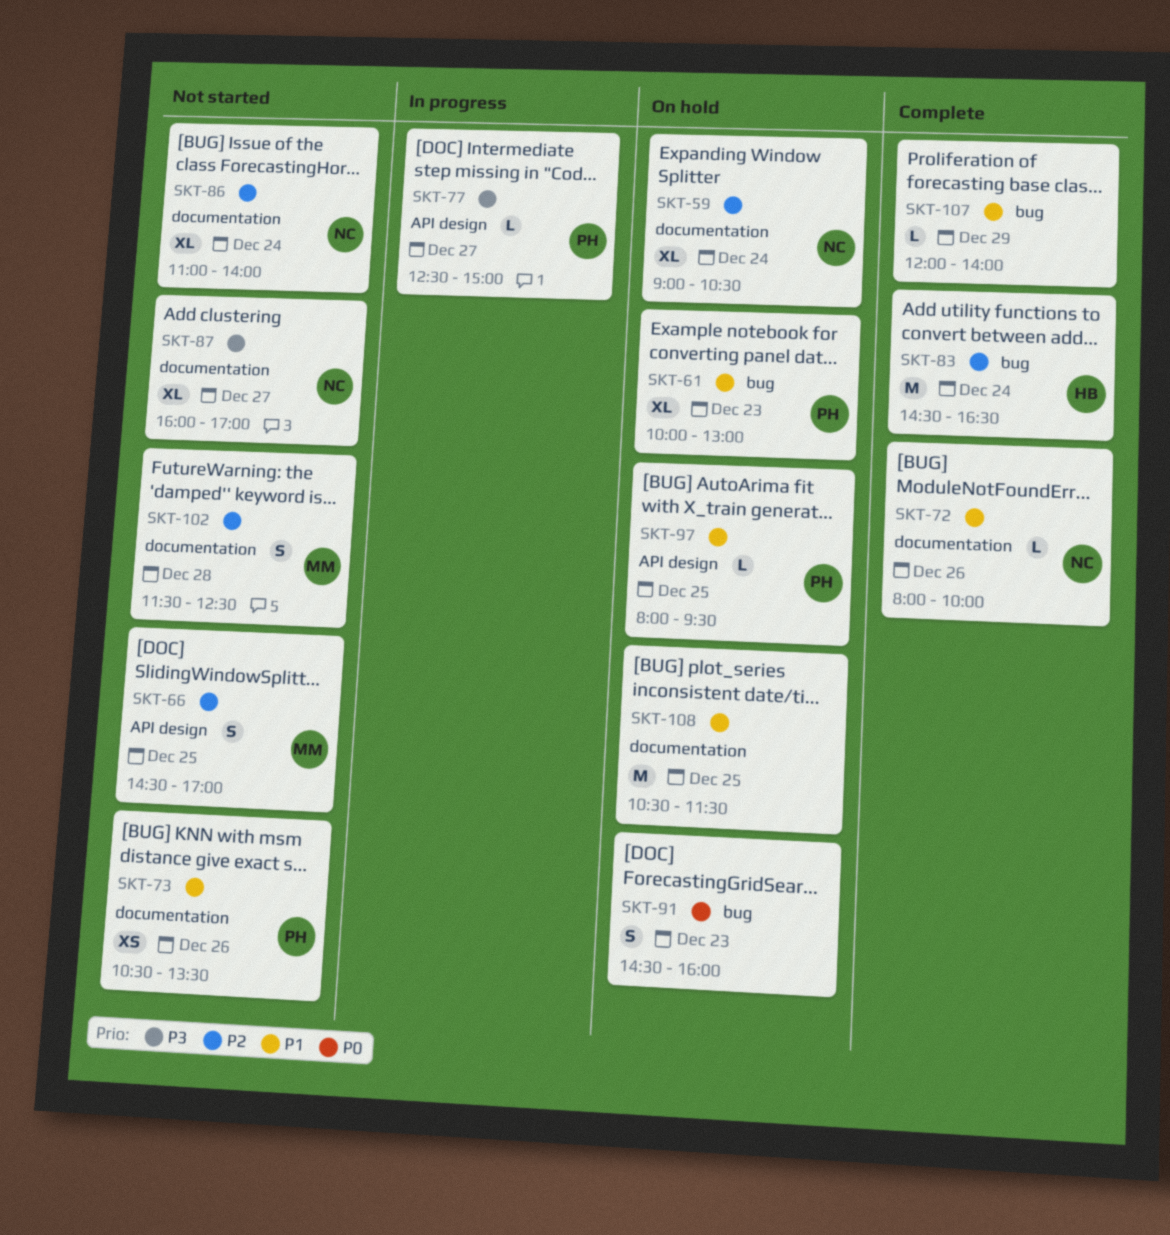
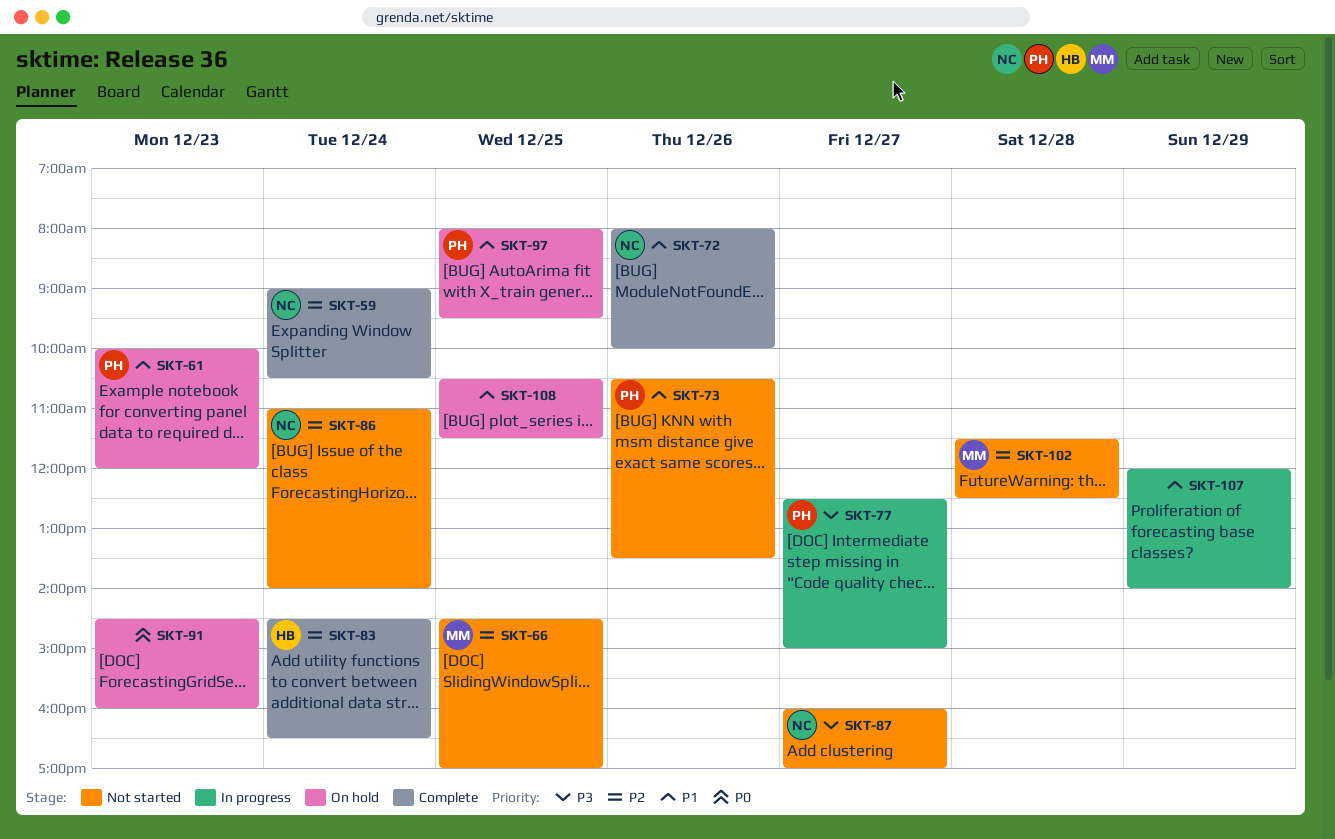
SKT-59, status: On hold -> Complete
SKT-61, ends: 13:00 -> 12:00
SKT-107, status: Complete -> In progress

